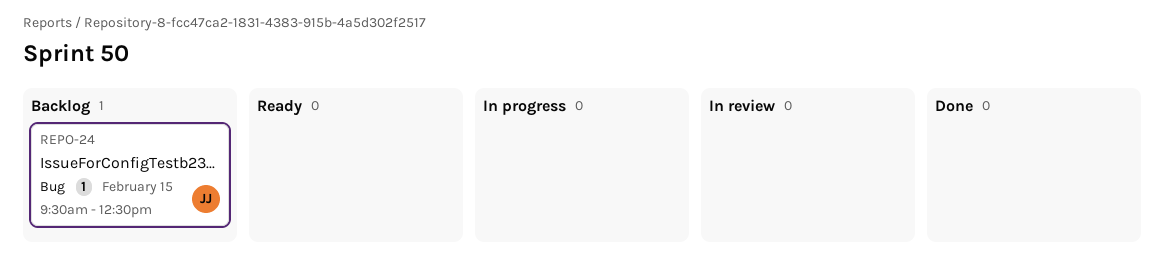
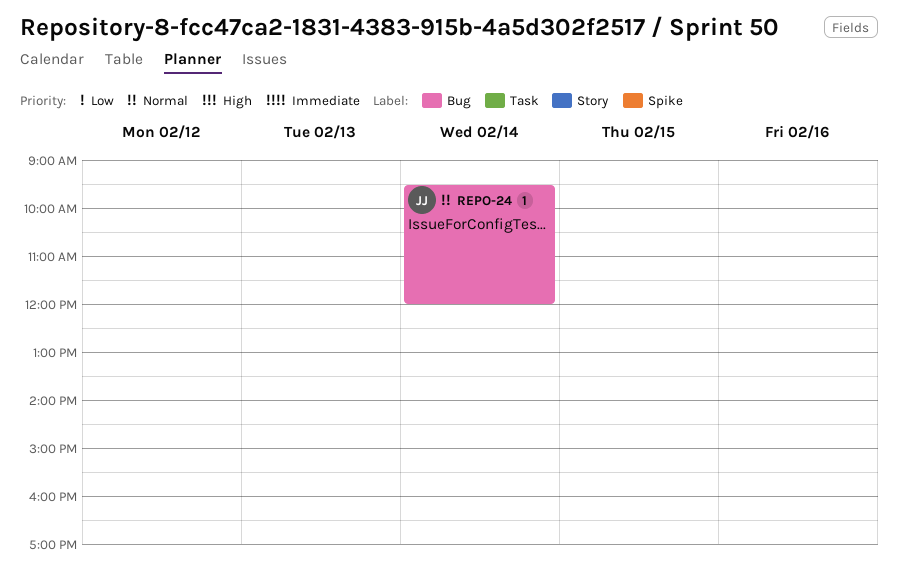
REPO-24, day: Feb 15 -> Feb 14
REPO-24, ends: 12:30 -> 12:00

